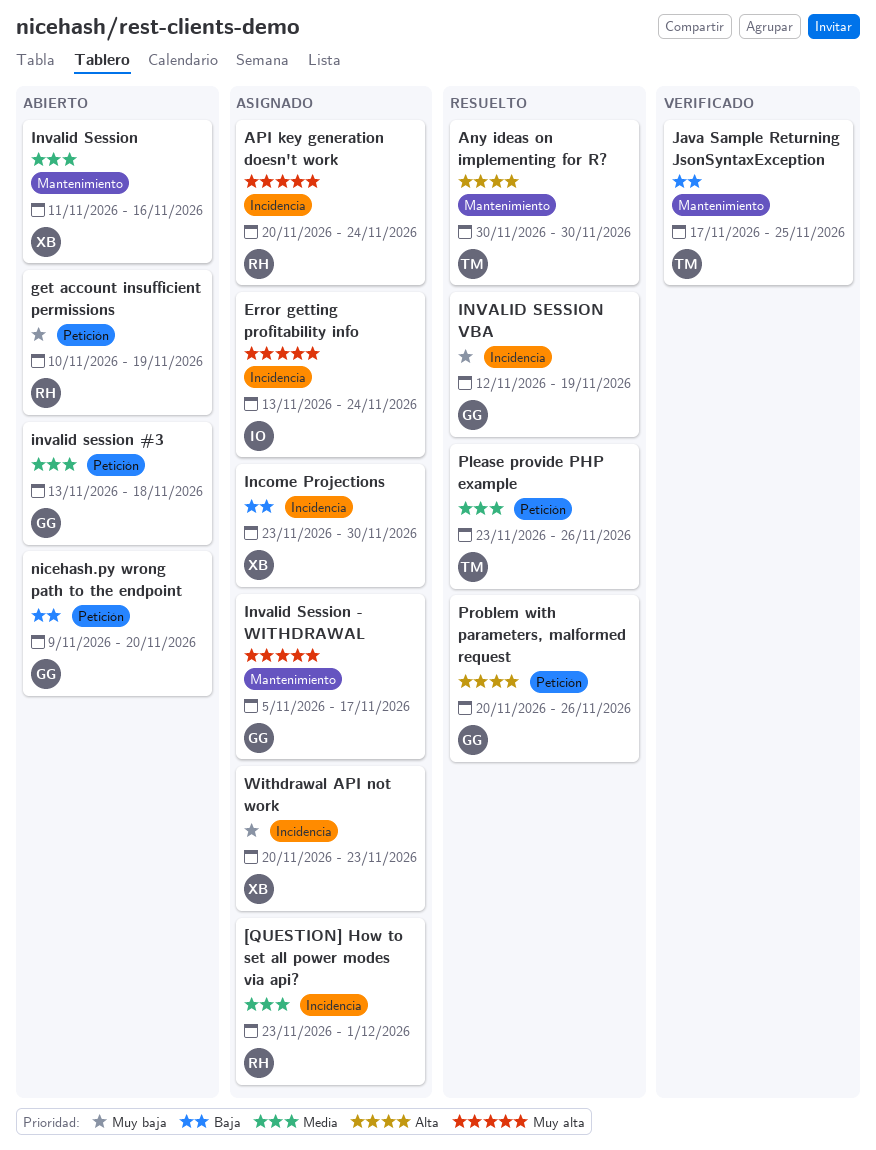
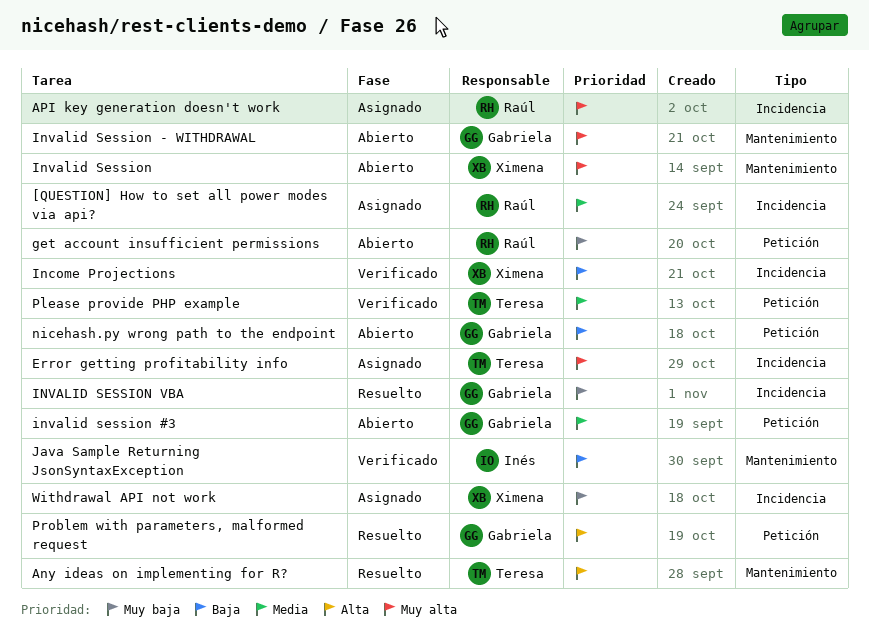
Error getting profitability info, owner: Inés -> Teresa
Income Projections, status: Asignado -> Verificado
Invalid Session, priority: Media -> Muy alta
Invalid Session - WITHDRAWAL, status: Asignado -> Abierto
Java Sample Returning JsonSyntaxException, owner: Teresa -> Inés
Please provide PHP example, status: Resuelto -> Verificado

